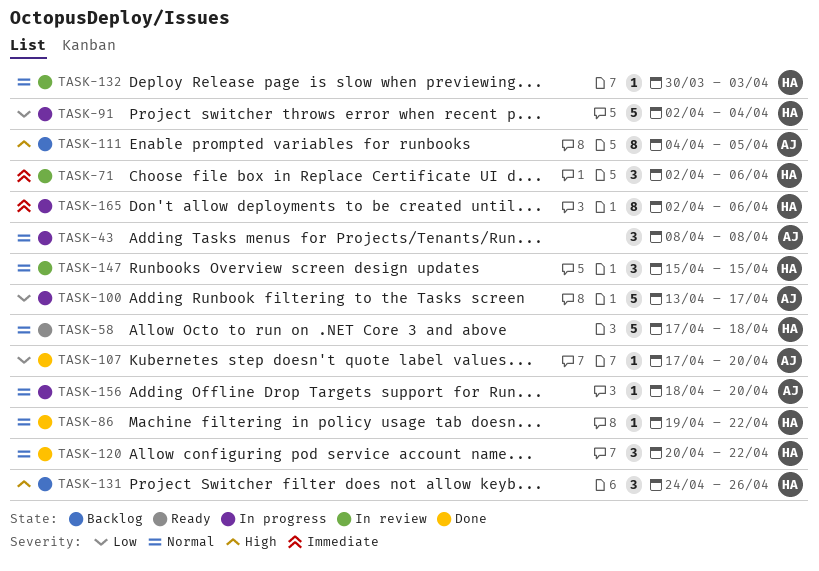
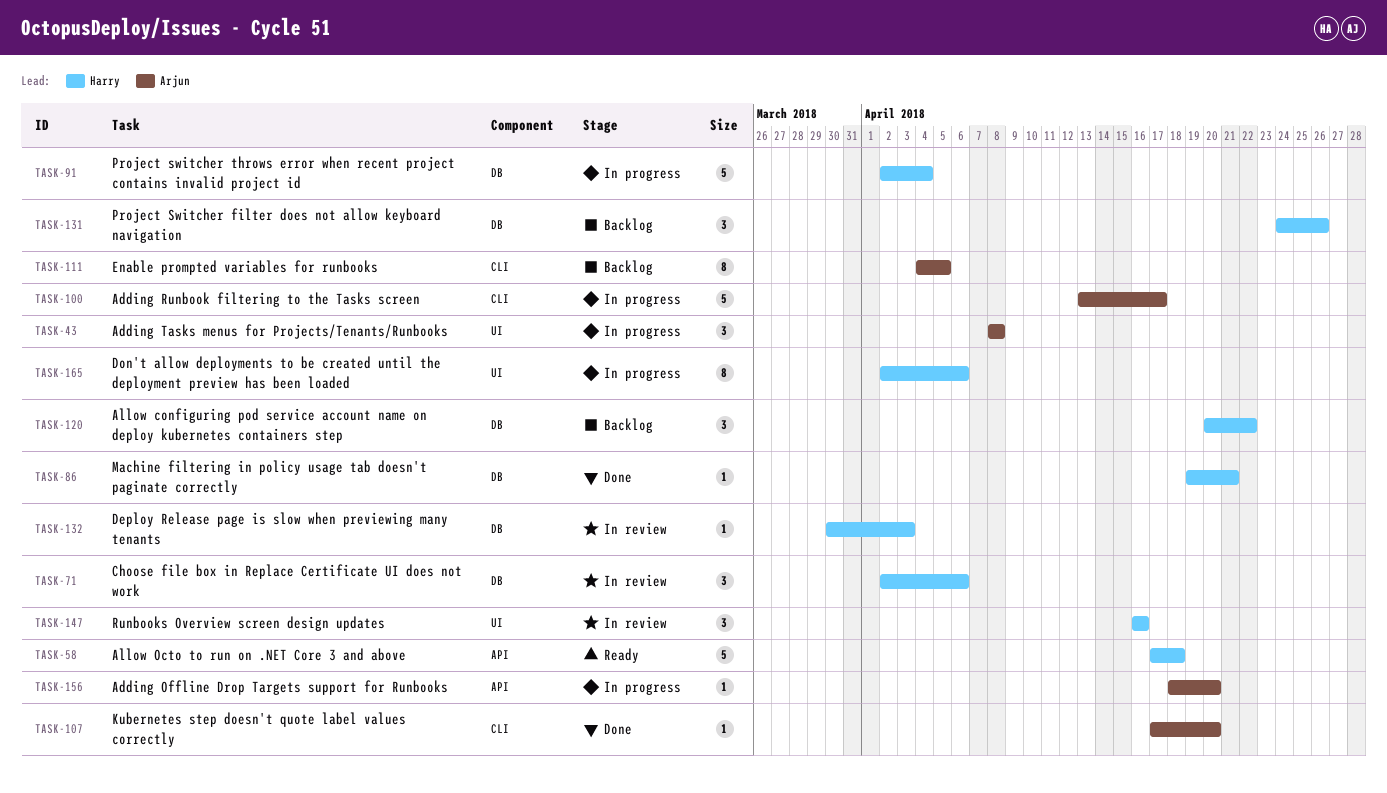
TASK-86, due: Apr 22 -> Apr 21
TASK-120, status: Done -> Backlog
TASK-147, start: Apr 15 -> Apr 16
TASK-147, due: Apr 15 -> Apr 16

